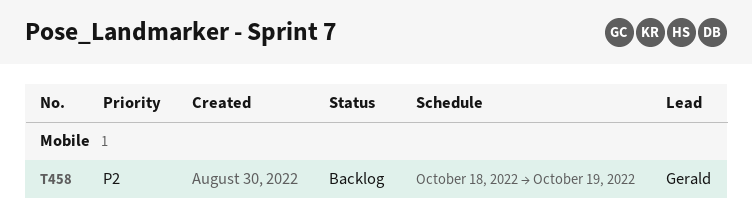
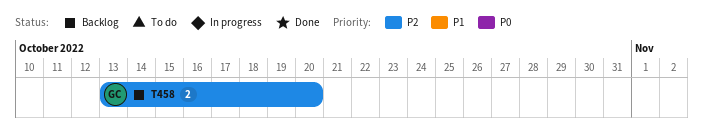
T458, start: Oct 18 -> Oct 13
T458, due: Oct 19 -> Oct 20

